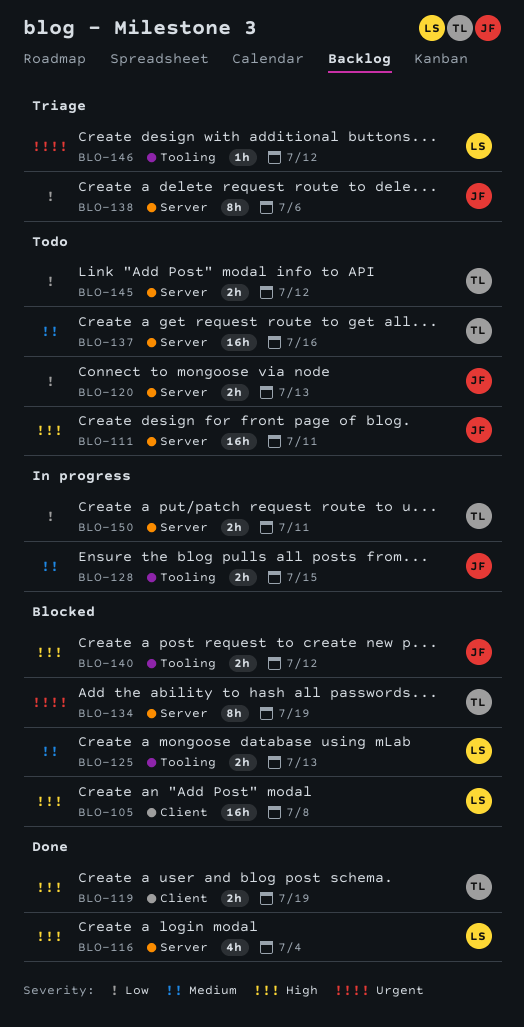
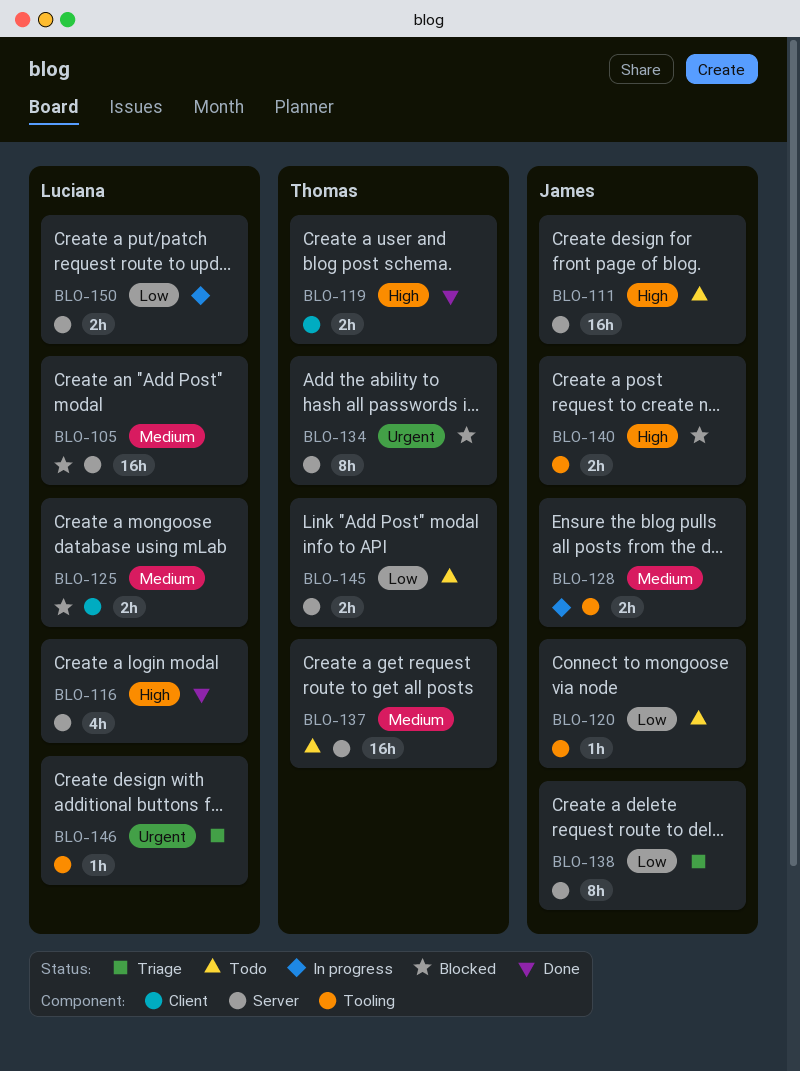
BLO-105, priority: High -> Medium
BLO-105, label: Client -> Server
BLO-120, label: Server -> Tooling
BLO-120, estimate: 2h -> 1h
BLO-125, label: Tooling -> Client
BLO-150, owner: Thomas -> Luciana

